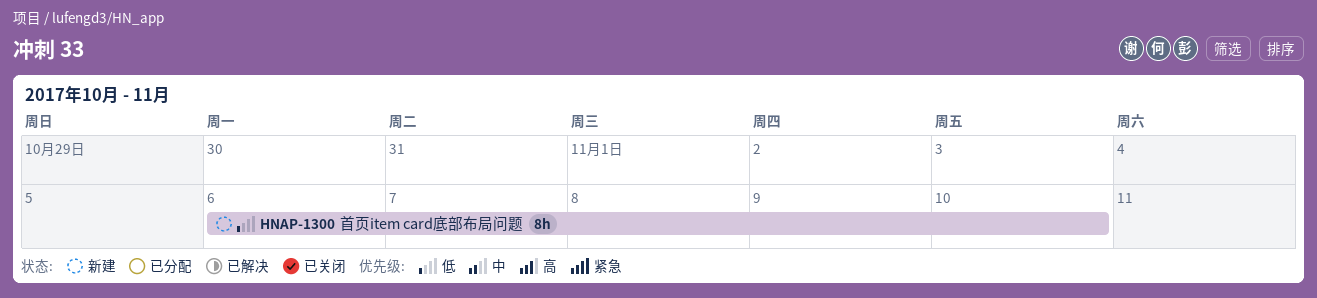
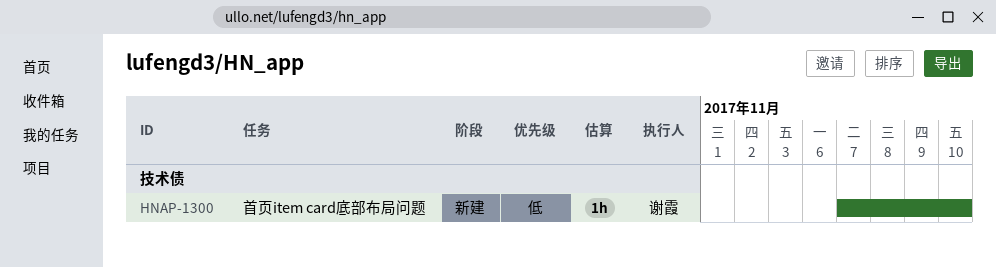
HNAP-1300, estimate: 8h -> 1h
HNAP-1300, start: Nov 6 -> Nov 7

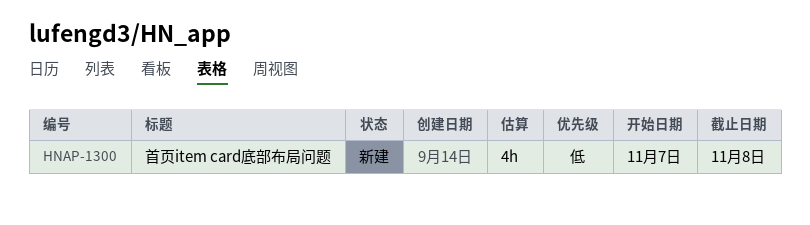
HNAP-1300, estimate: 1h -> 4h
HNAP-1300, due: Nov 10 -> Nov 8

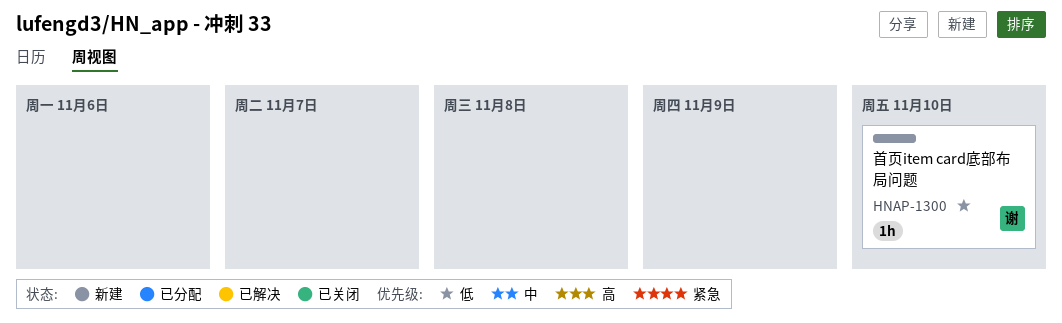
HNAP-1300, estimate: 4h -> 1h
HNAP-1300, due: Nov 8 -> Nov 10

